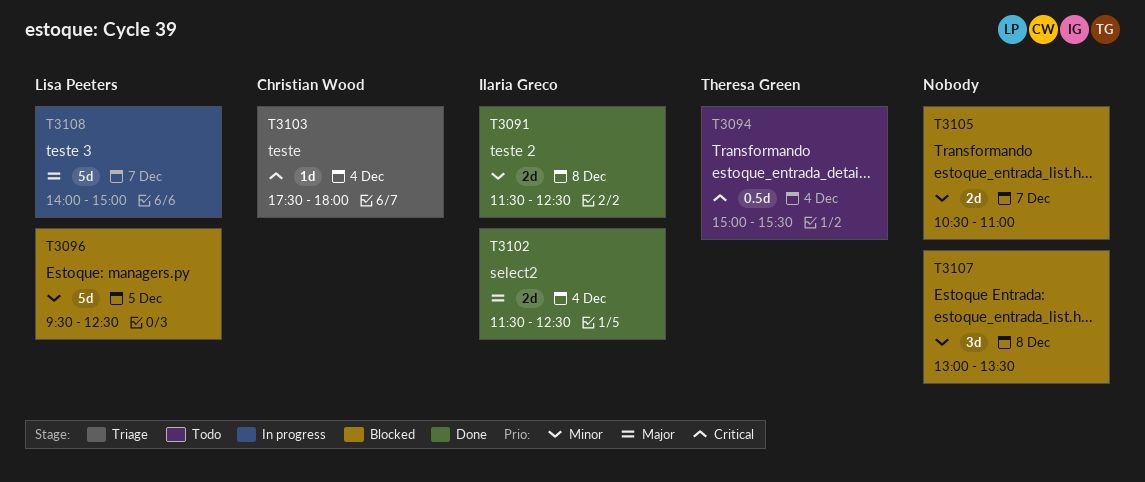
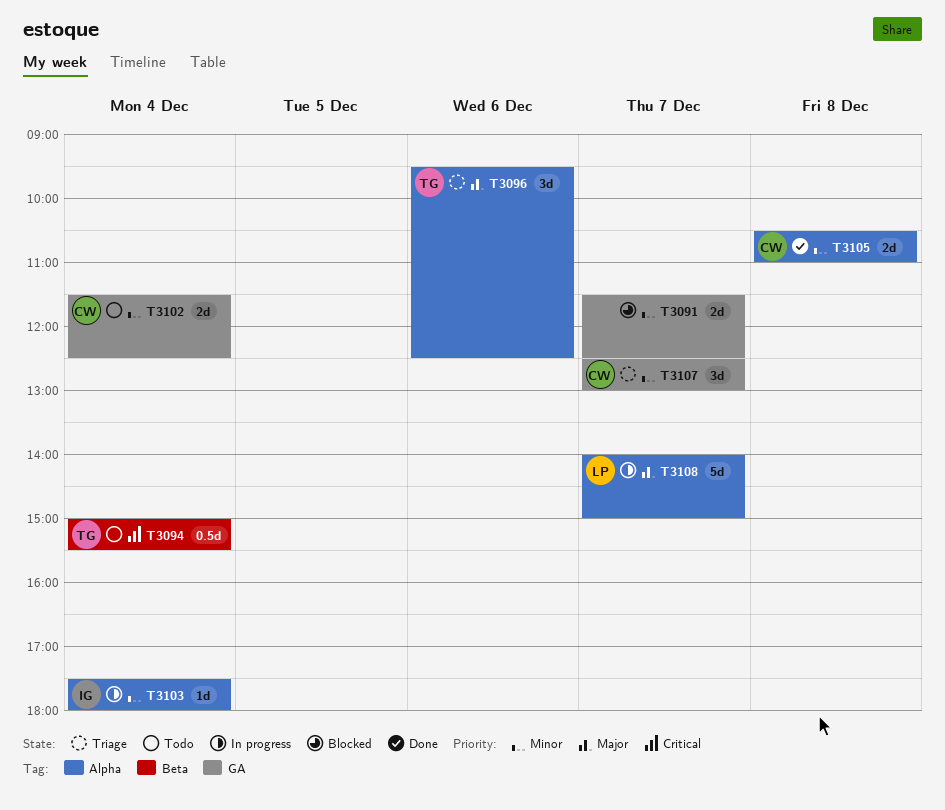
T3091, status: Done -> Blocked
T3091, owner: Ilaria Greco -> none
T3091, day: Dec 8 -> Dec 7
T3096, status: Blocked -> Triage
T3096, owner: Lisa Peeters -> Theresa Green
T3096, priority: Minor -> Major
T3096, estimate: 5d -> 3d
T3096, day: Dec 5 -> Dec 6
T3102, status: Done -> Todo
T3102, owner: Ilaria Greco -> Christian Wood
T3102, priority: Major -> Minor
T3103, status: Triage -> In progress
T3103, owner: Christian Wood -> Ilaria Greco
T3103, priority: Critical -> Minor
T3105, status: Blocked -> Done
T3105, owner: none -> Christian Wood
T3105, day: Dec 7 -> Dec 8
T3107, status: Blocked -> Triage
T3107, owner: none -> Christian Wood
T3107, day: Dec 8 -> Dec 7
T3107, begins: 13:00 -> 12:30
T3107, ends: 13:30 -> 13:00

